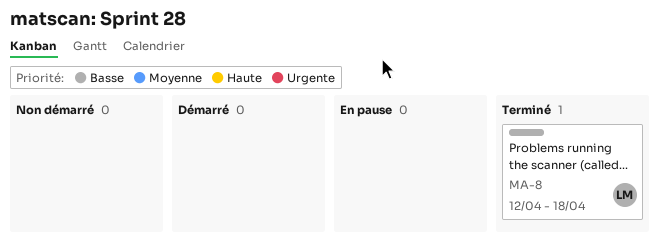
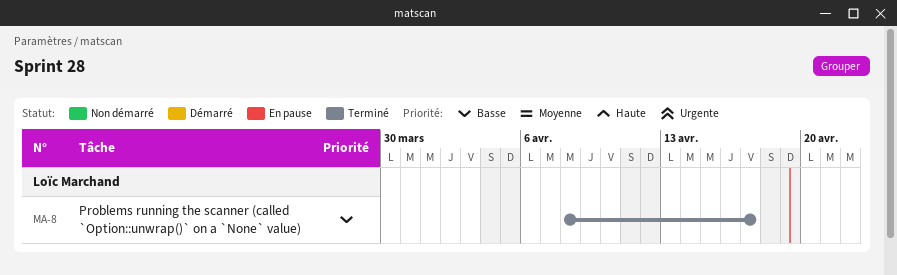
MA-8, start: Apr 12 -> Apr 8
MA-8, due: Apr 18 -> Apr 17

